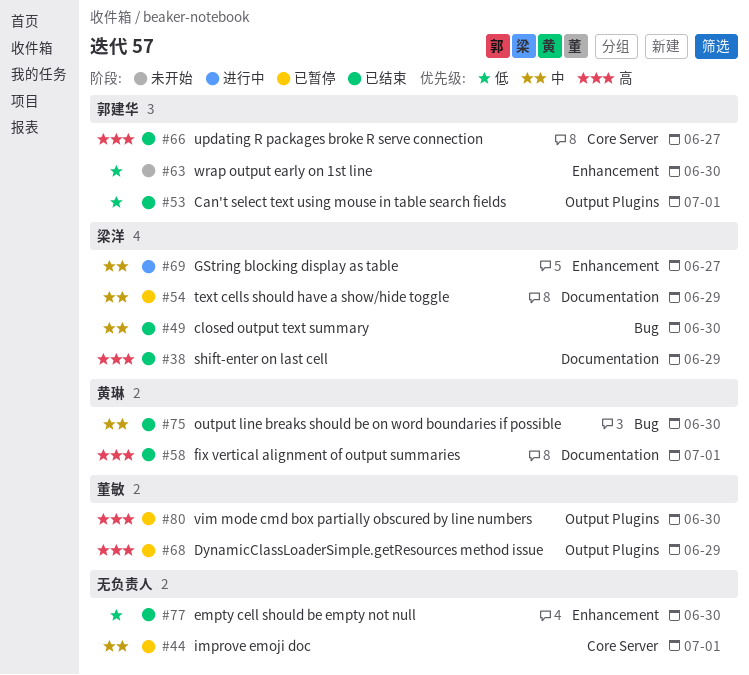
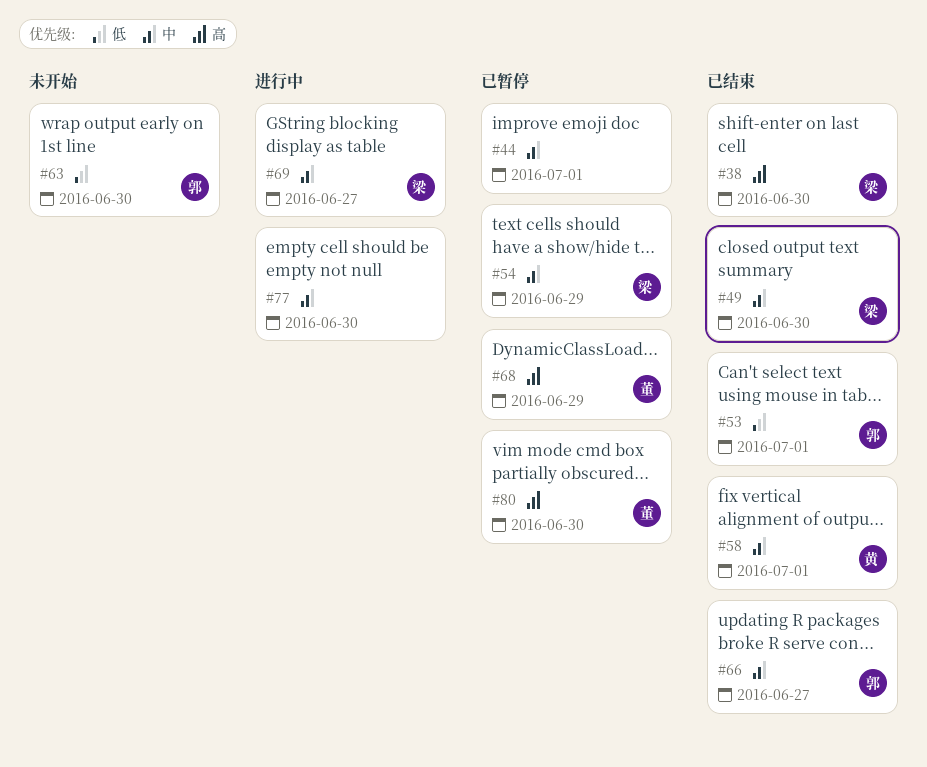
#38, due: Jun 29 -> Jun 30
#58, priority: 高 -> 中
#66, priority: 高 -> 中
#75: present -> none
#77, status: 已结束 -> 进行中
#77, priority: 低 -> 中

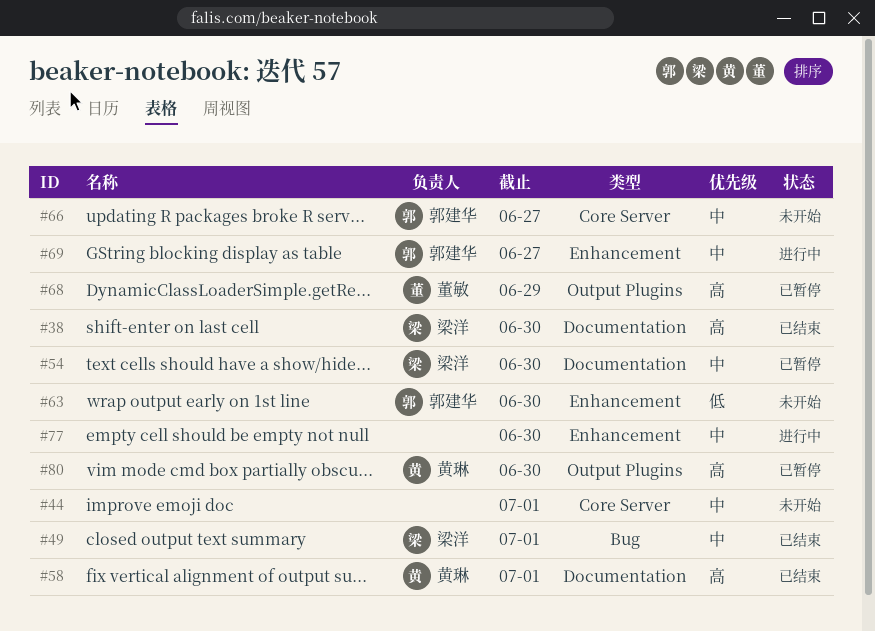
#44, status: 已暂停 -> 未开始
#49, due: Jun 30 -> Jul 1
#53: present -> none
#54, due: Jun 29 -> Jun 30
#58, priority: 中 -> 高
#66, status: 已结束 -> 未开始
#69, owner: 梁洋 -> 郭建华
#80, owner: 董敏 -> 黄琳

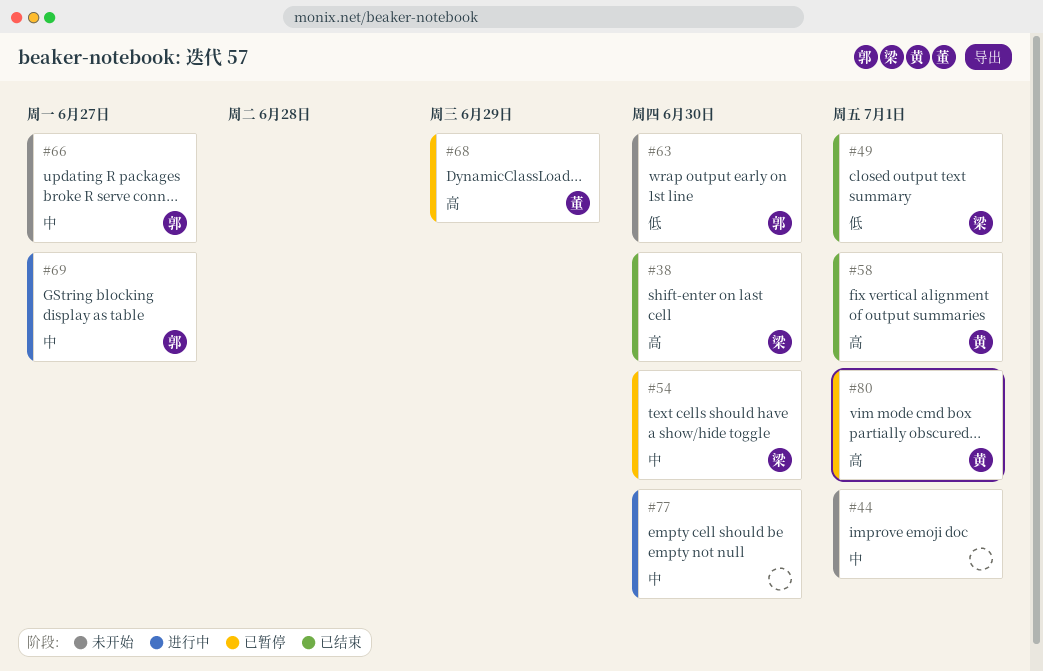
#49, priority: 中 -> 低
#80, due: Jun 30 -> Jul 1

